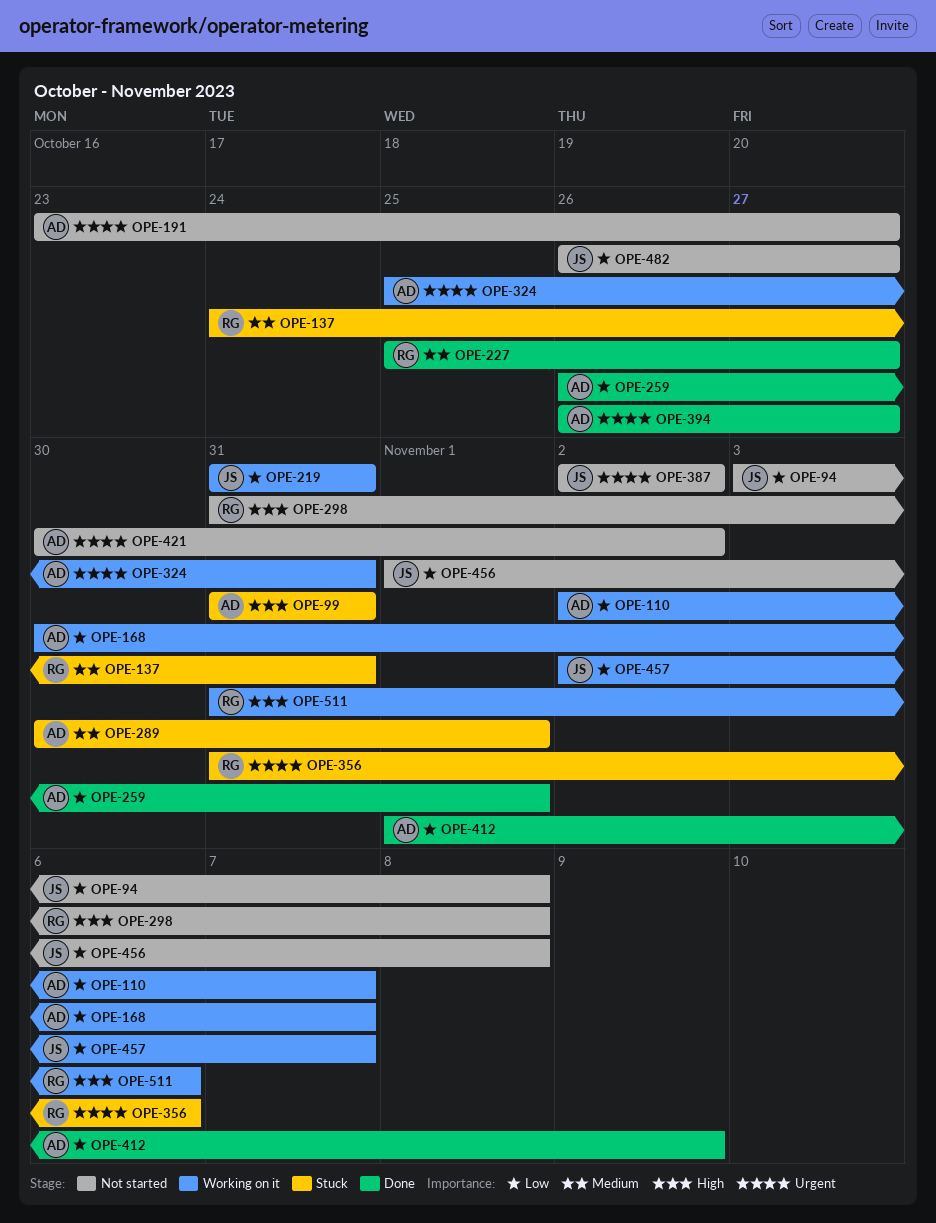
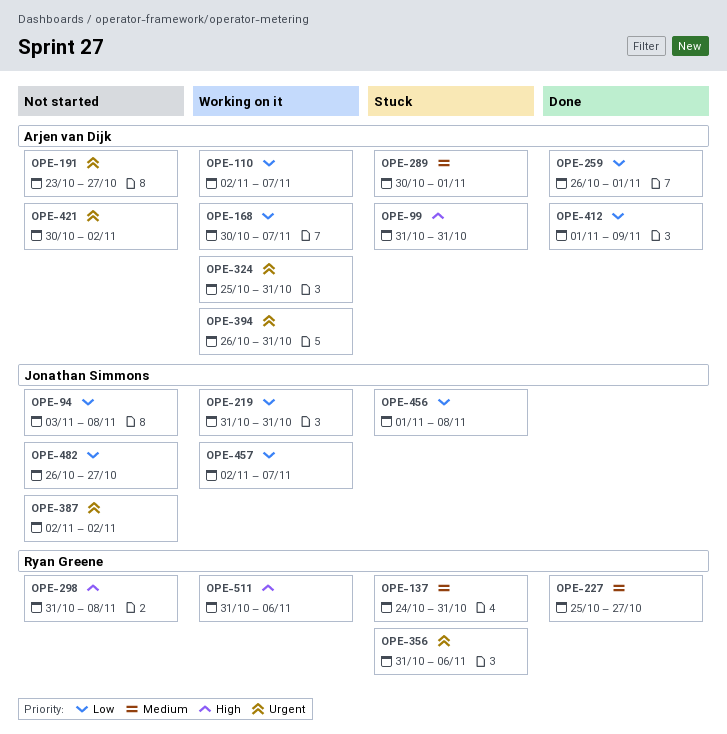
OPE-394, status: Done -> Working on it
OPE-394, due: Oct 27 -> Oct 31
OPE-456, status: Not started -> Stuck

